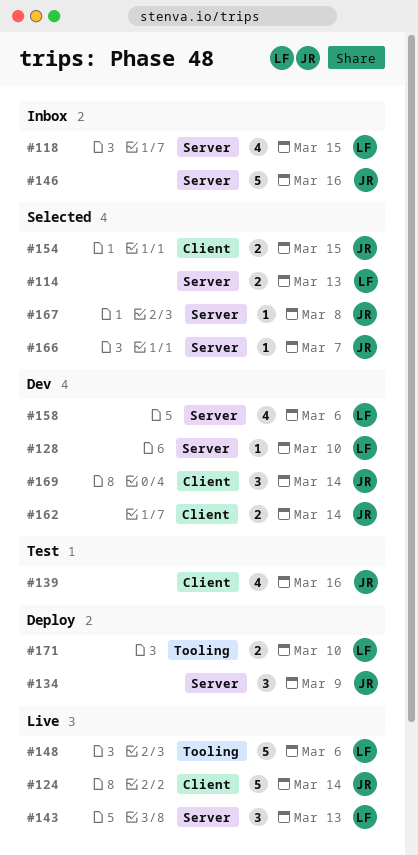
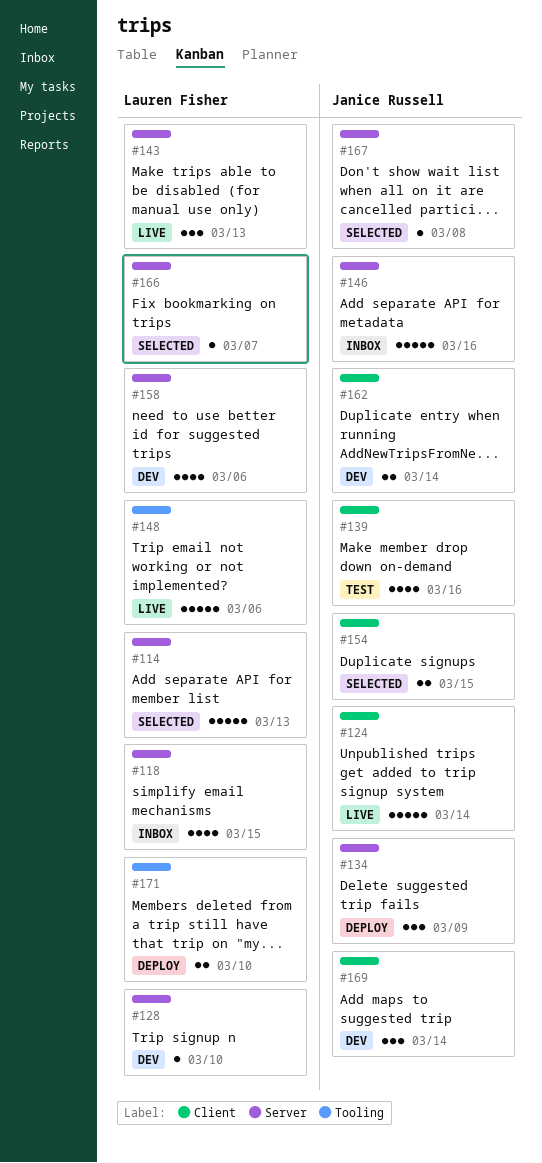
#114, estimate: 2 -> 5
#166, owner: Janice Russell -> Lauren Fisher

